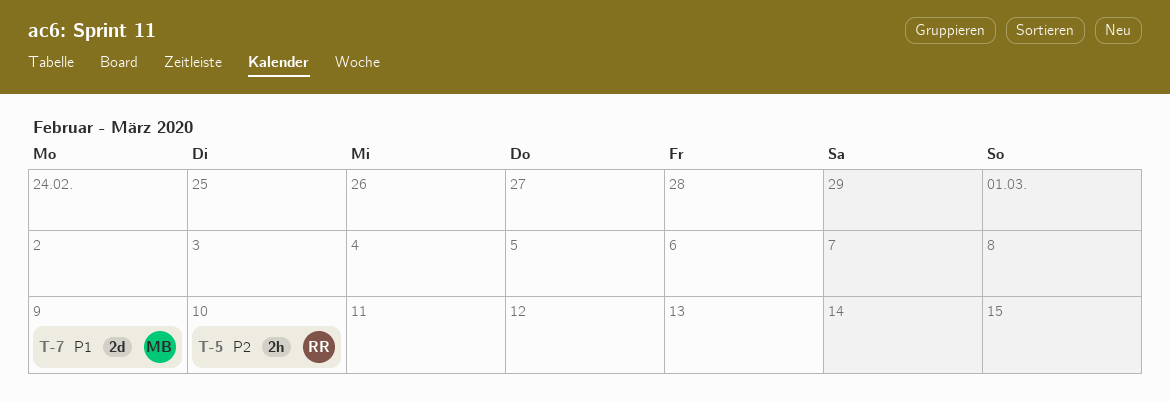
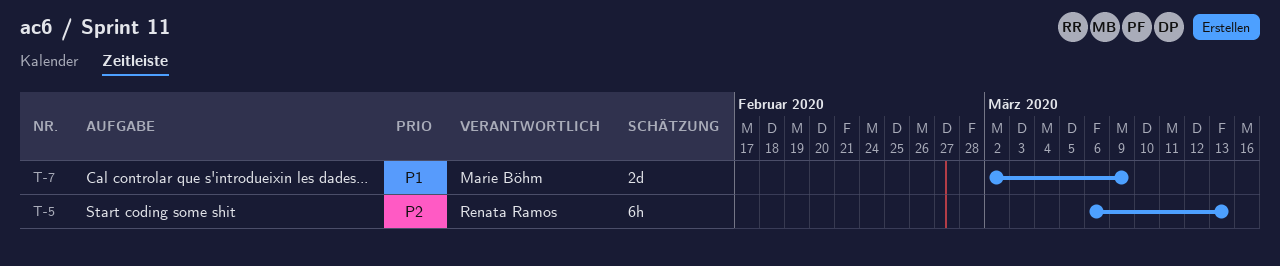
T-5, estimate: 2h -> 6h
T-5, due: Mar 10 -> Mar 13

